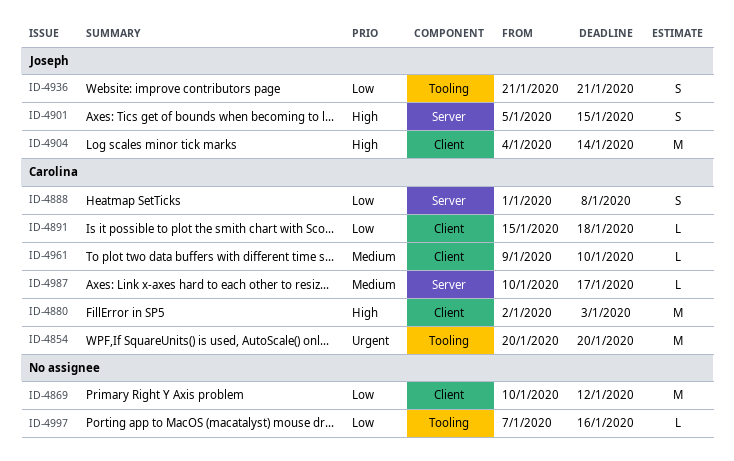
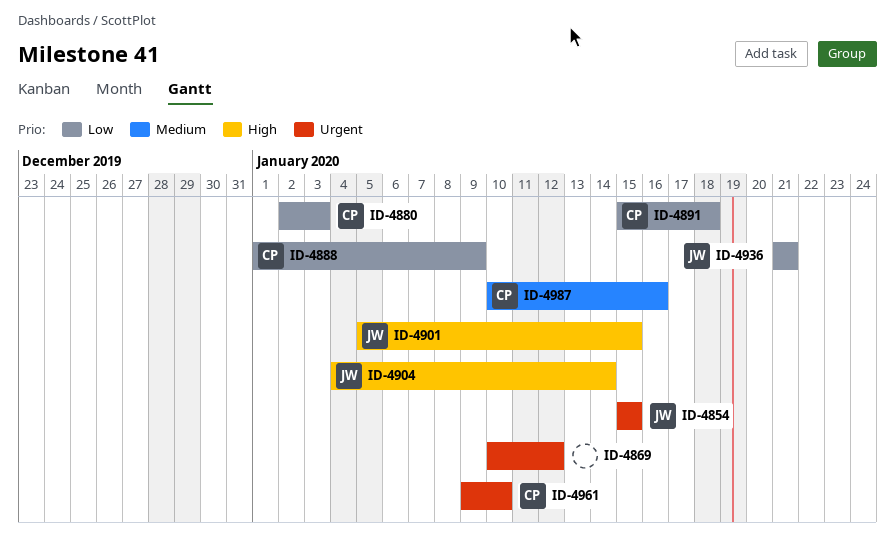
ID-4854, owner: Carolina -> Joseph
ID-4854, start: Jan 20 -> Jan 15
ID-4854, due: Jan 20 -> Jan 15
ID-4869, priority: Low -> Urgent
ID-4880, priority: High -> Low
ID-4888, due: Jan 8 -> Jan 9
ID-4961, priority: Medium -> Urgent
ID-4987, due: Jan 17 -> Jan 16
ID-4997: present -> none

